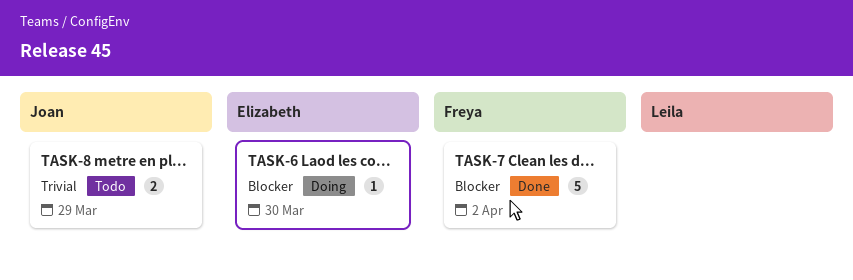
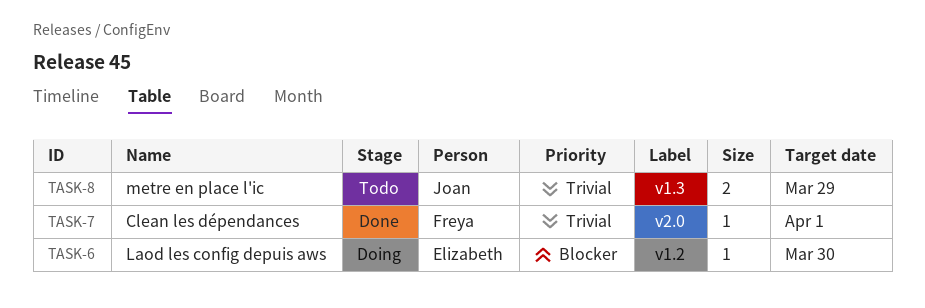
TASK-7, priority: Blocker -> Trivial
TASK-7, estimate: 5 -> 1
TASK-7, due: Apr 2 -> Apr 1

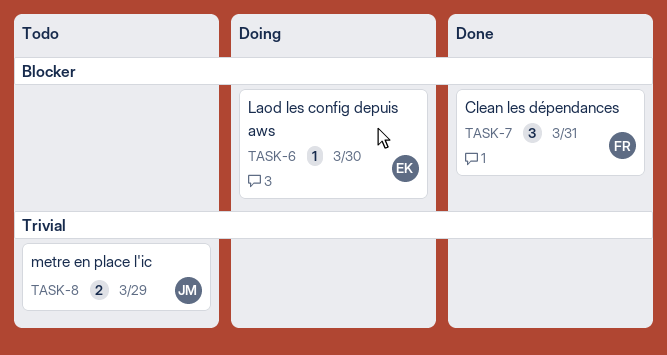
TASK-7, priority: Trivial -> Blocker
TASK-7, estimate: 1 -> 3
TASK-7, due: Apr 1 -> Mar 31

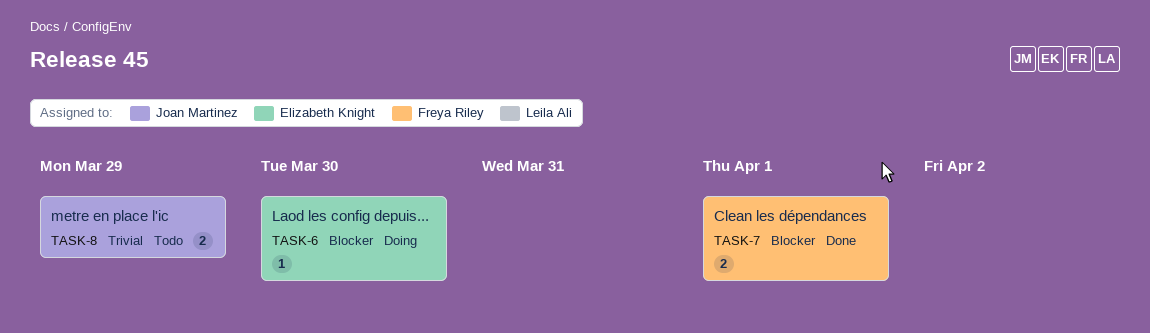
TASK-7, estimate: 3 -> 2
TASK-7, due: Mar 31 -> Apr 1

